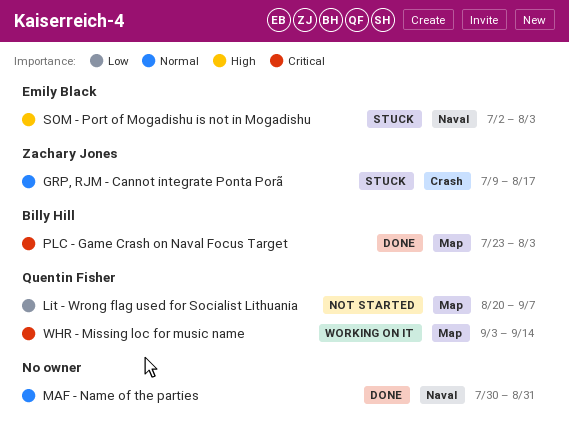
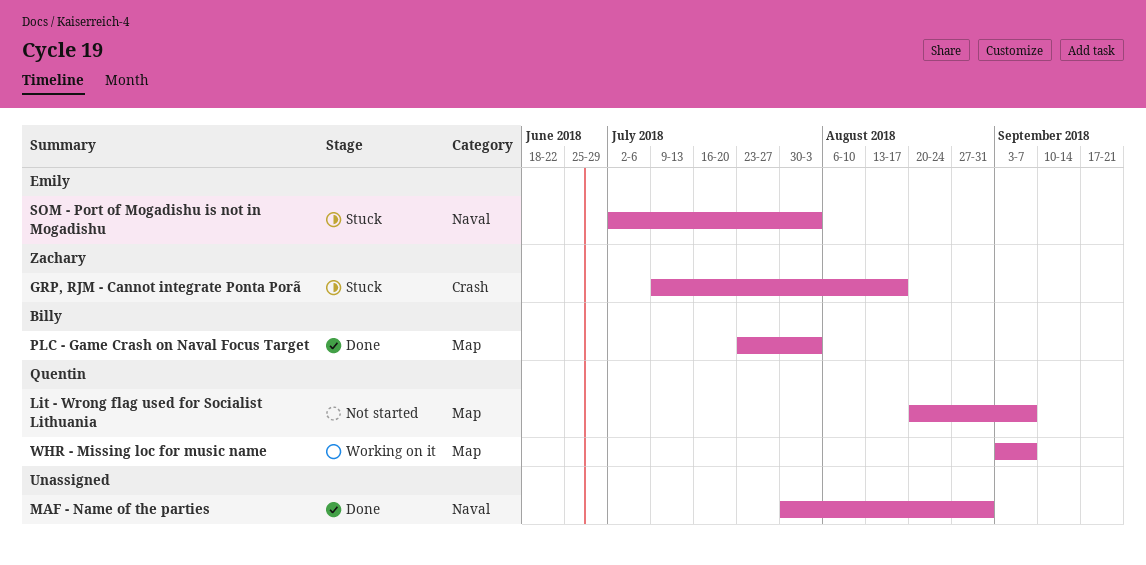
WHR - Missing loc for music name, due: Sep 14 -> Sep 7

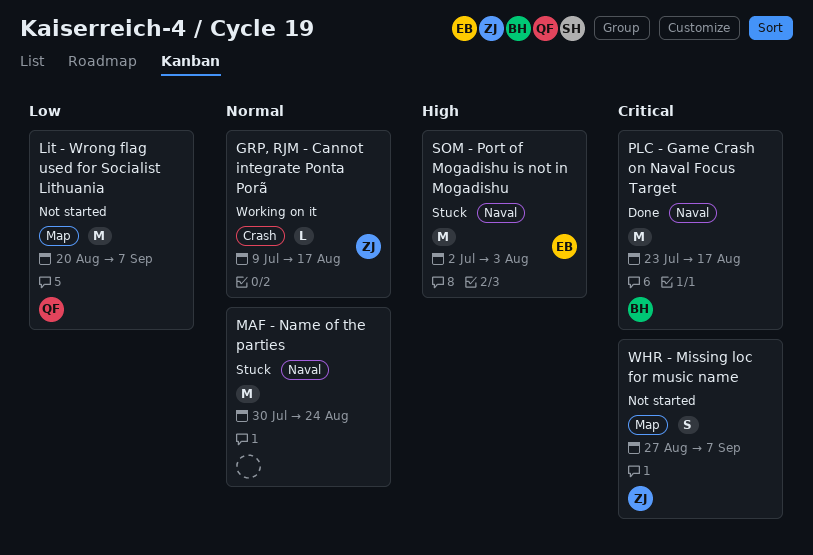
GRP, RJM - Cannot integrate Ponta Porã, status: Stuck -> Working on it
MAF - Name of the parties, status: Done -> Stuck
MAF - Name of the parties, due: Aug 31 -> Aug 24
PLC - Game Crash on Naval Focus Target, label: Map -> Naval
PLC - Game Crash on Naval Focus Target, due: Aug 3 -> Aug 17
WHR - Missing loc for music name, status: Working on it -> Not started
WHR - Missing loc for music name, owner: Quentin -> Zachary
WHR - Missing loc for music name, start: Sep 3 -> Aug 27

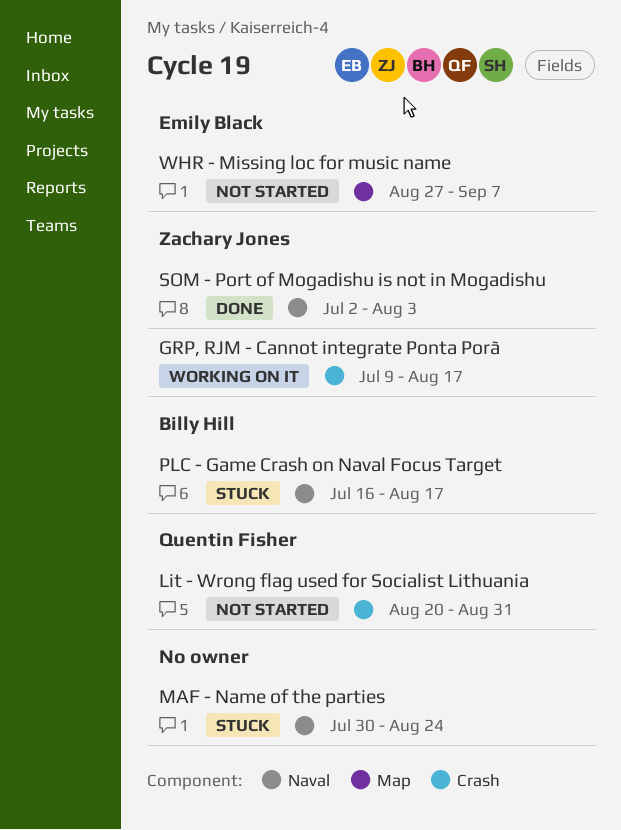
Lit - Wrong flag used for Socialist Lithuania, label: Map -> Crash
Lit - Wrong flag used for Socialist Lithuania, due: Sep 7 -> Aug 31
PLC - Game Crash on Naval Focus Target, status: Done -> Stuck
PLC - Game Crash on Naval Focus Target, start: Jul 23 -> Jul 16
SOM - Port of Mogadishu is not in Mogadishu, status: Stuck -> Done
SOM - Port of Mogadishu is not in Mogadishu, owner: Emily Black -> Zachary Jones
WHR - Missing loc for music name, owner: Zachary Jones -> Emily Black

